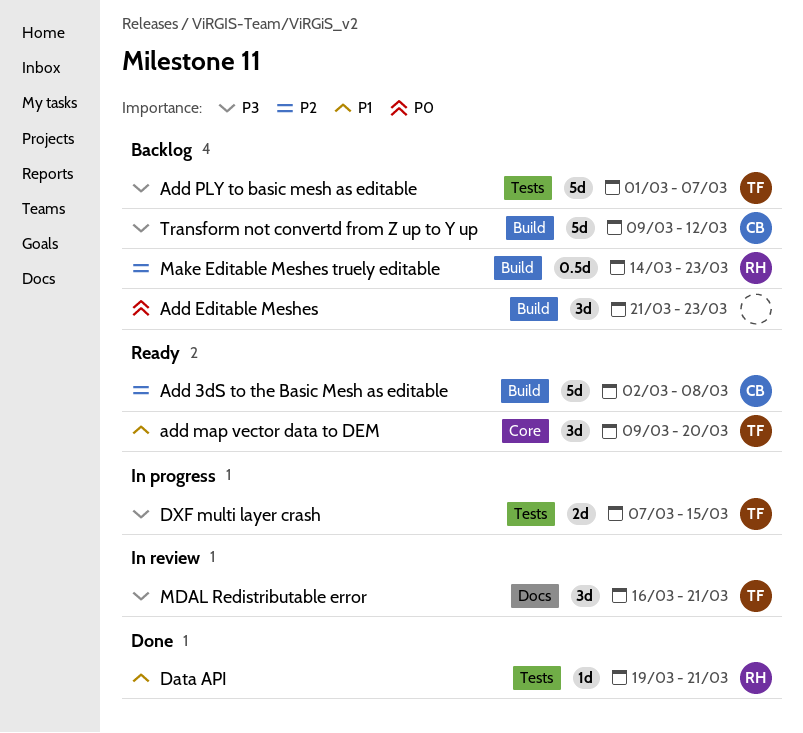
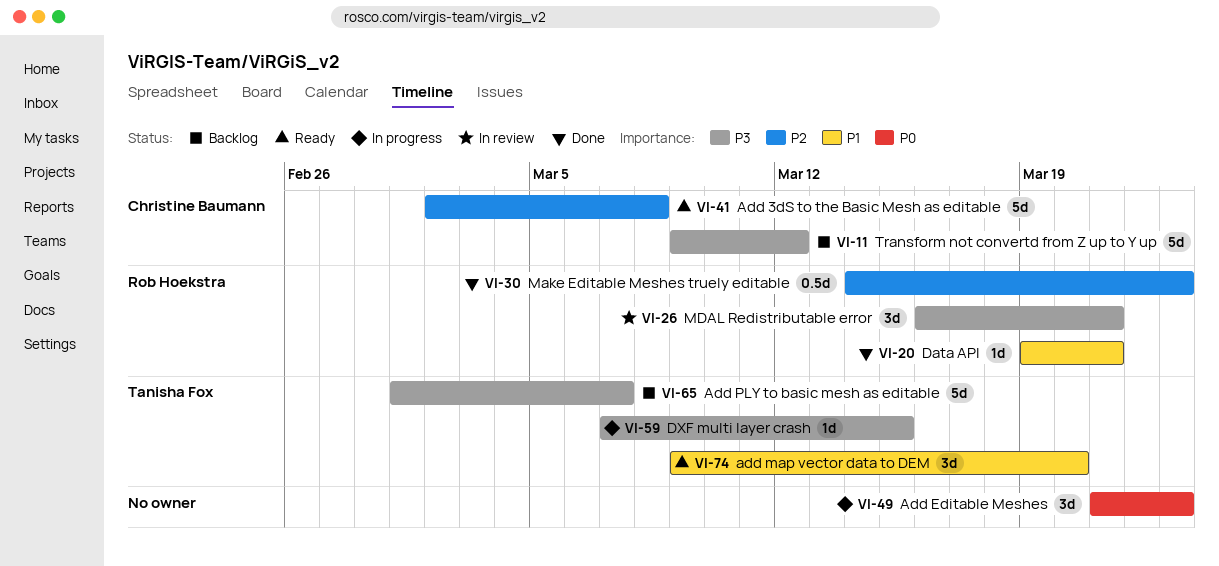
Add Editable Meshes, status: Backlog -> In progress
DXF multi layer crash, estimate: 2d -> 1d
Make Editable Meshes truely editable, status: Backlog -> Done
MDAL Redistributable error, owner: Tanisha Fox -> Rob Hoekstra

